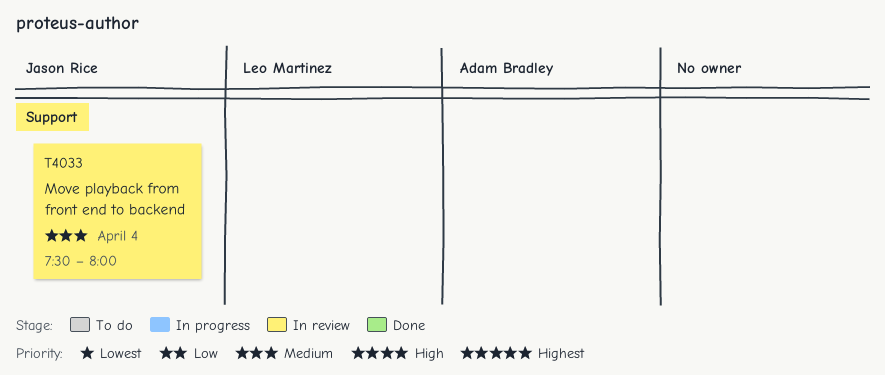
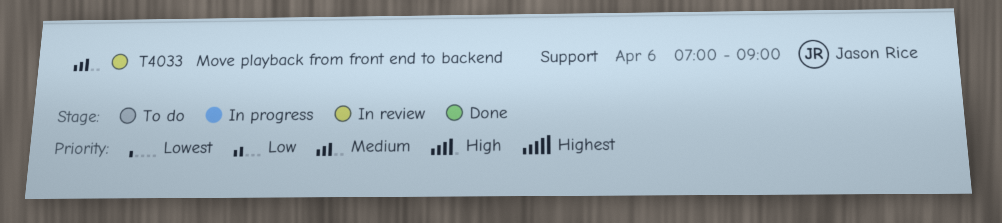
T4033, day: Apr 4 -> Apr 6
T4033, begins: 07:30 -> 07:00
T4033, ends: 08:00 -> 09:00

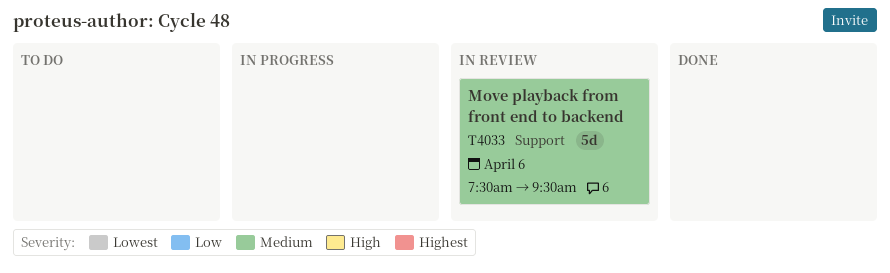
T4033, begins: 07:00 -> 07:30
T4033, ends: 09:00 -> 09:30

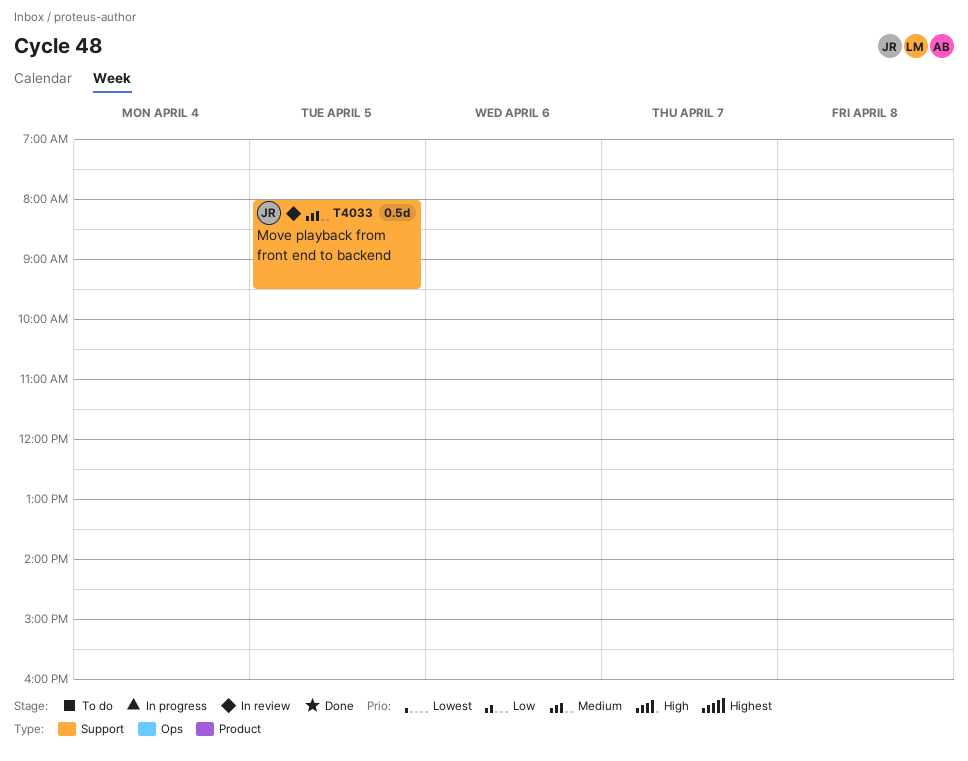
T4033, estimate: 5d -> 0.5d
T4033, day: Apr 6 -> Apr 5
T4033, begins: 07:30 -> 08:00

